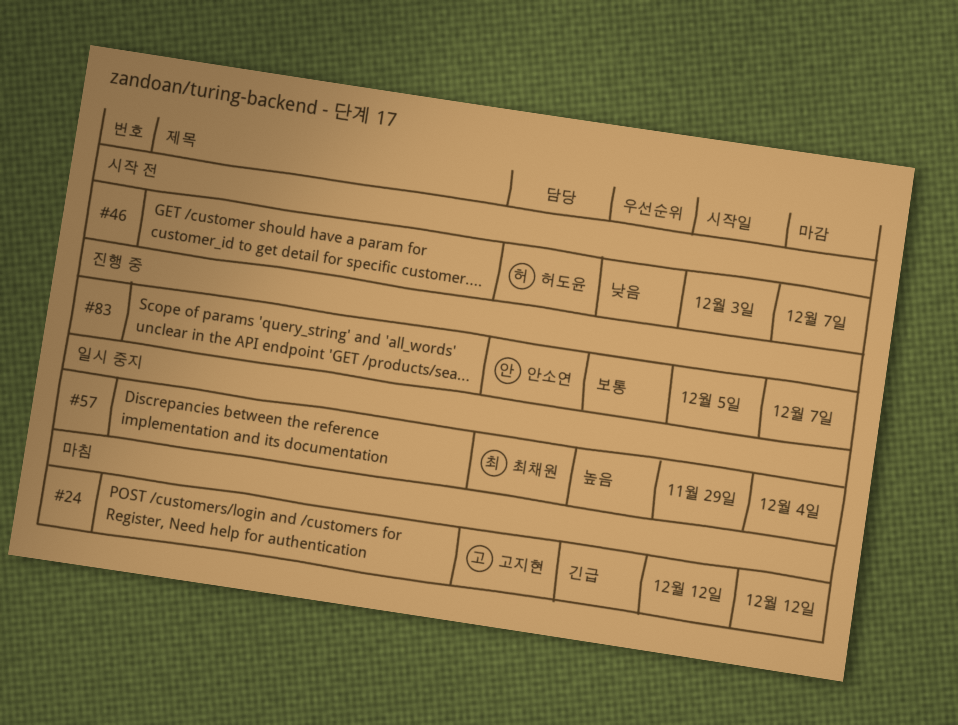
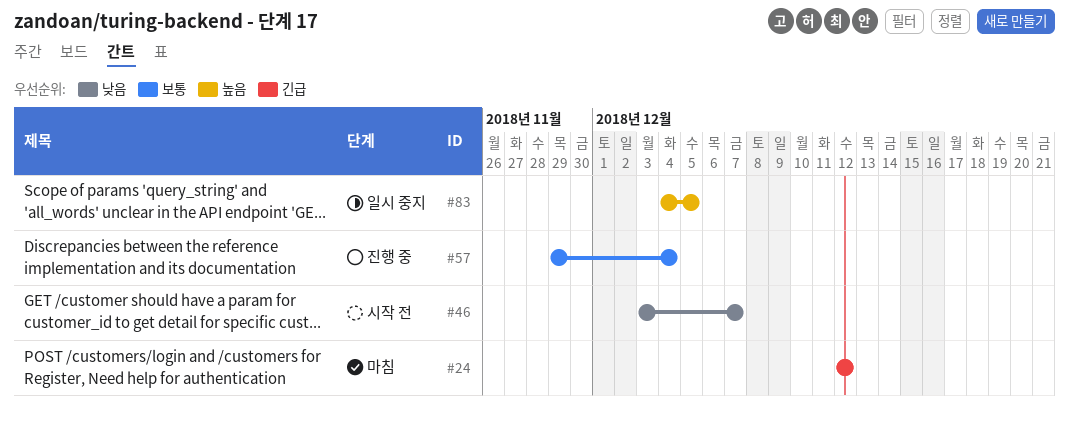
#57, status: 일시 중지 -> 진행 중
#57, priority: 높음 -> 보통
#83, status: 진행 중 -> 일시 중지
#83, priority: 보통 -> 높음
#83, start: Dec 5 -> Dec 4
#83, due: Dec 7 -> Dec 5

